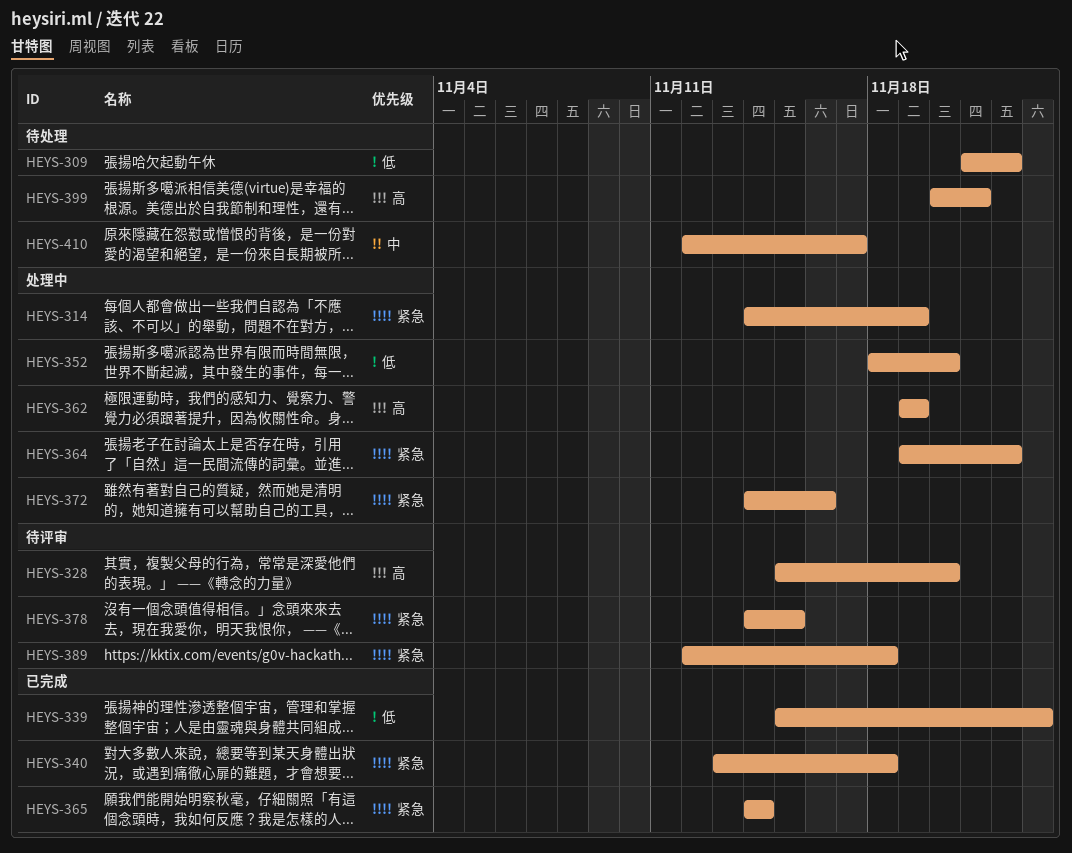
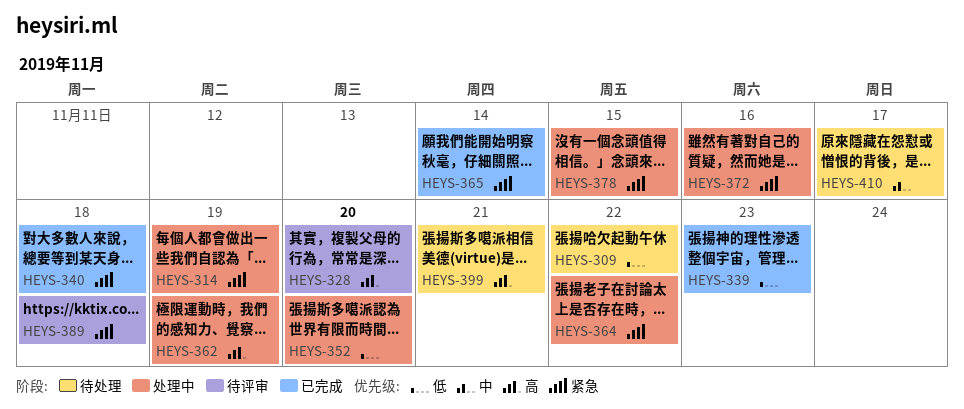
HEYS-378, status: 待评审 -> 处理中

